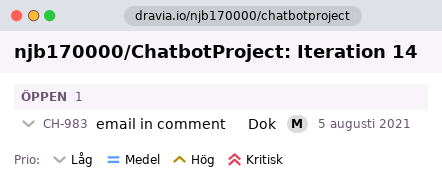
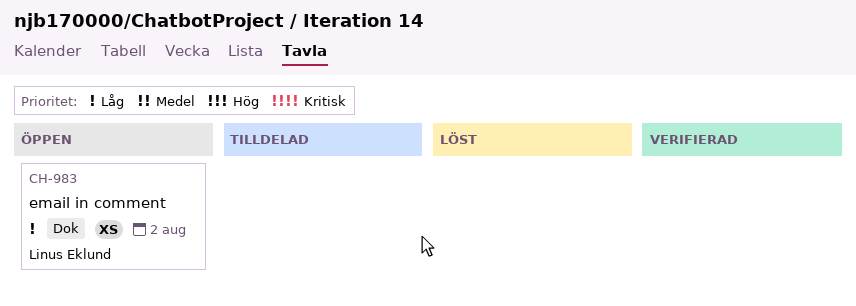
CH-983, estimate: M -> XS
CH-983, due: Aug 5 -> Aug 2

